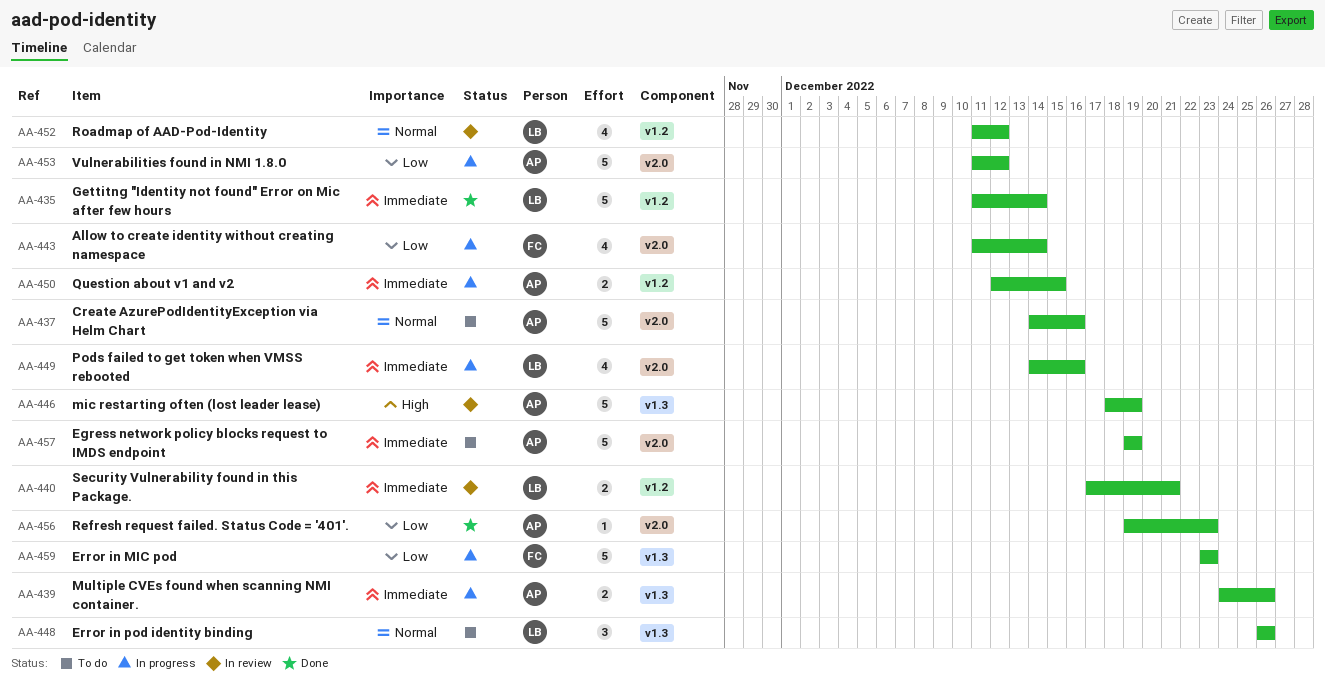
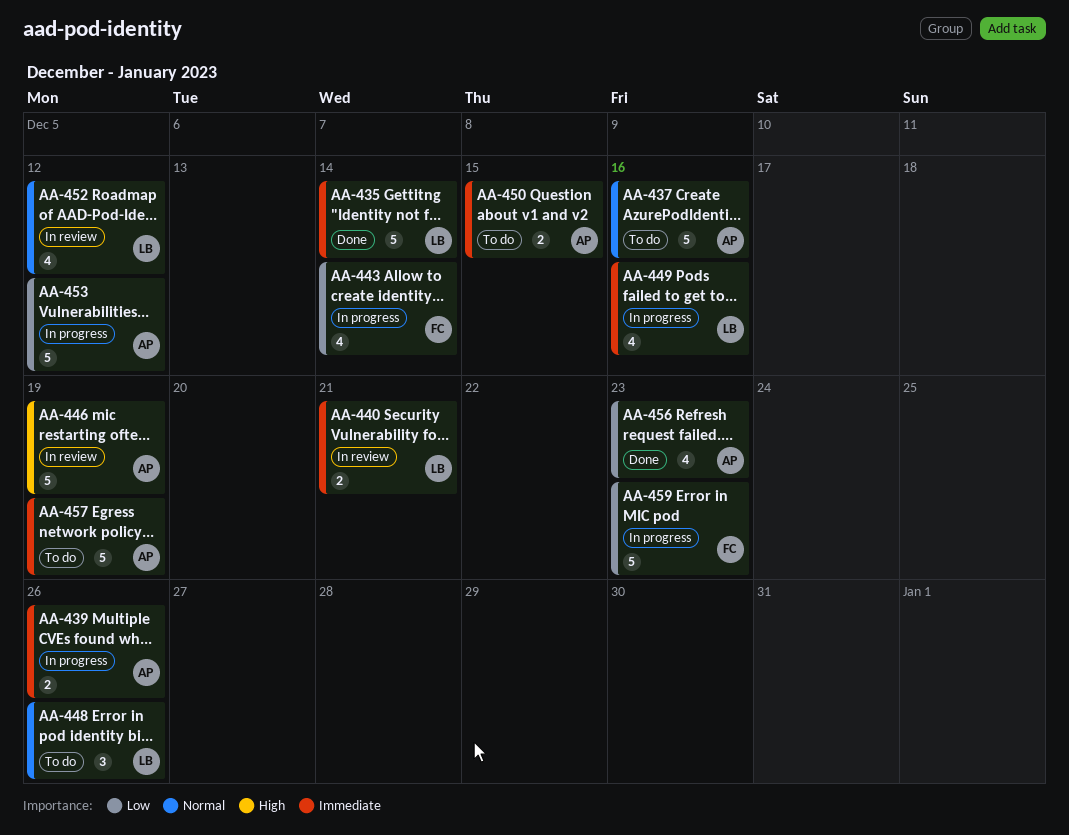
AA-450, status: In progress -> To do
AA-456, estimate: 1 -> 4

